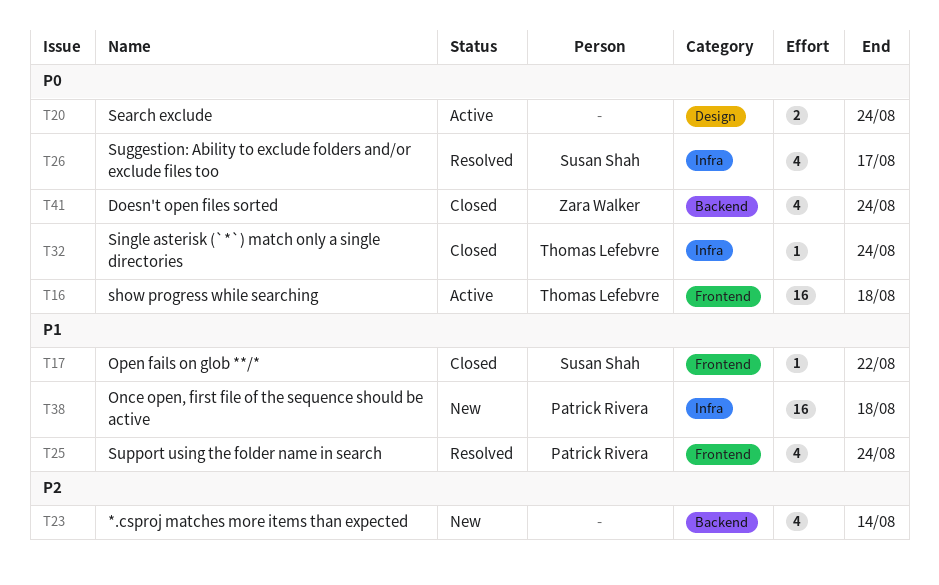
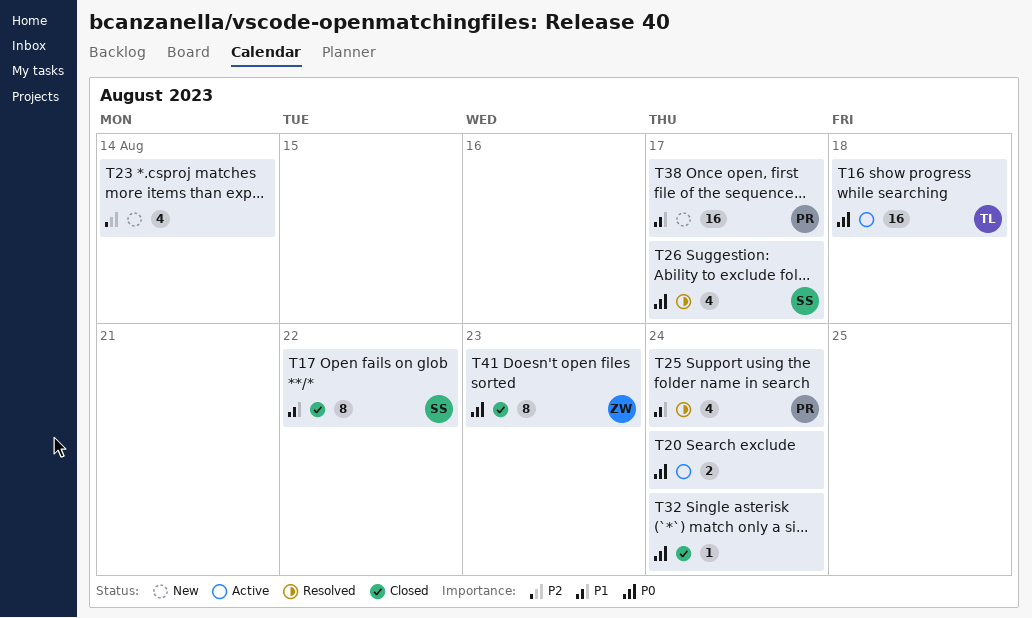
T17, estimate: 1 -> 8
T32, owner: Thomas Lefebvre -> none
T38, due: Aug 18 -> Aug 17
T41, estimate: 4 -> 8
T41, due: Aug 24 -> Aug 23

